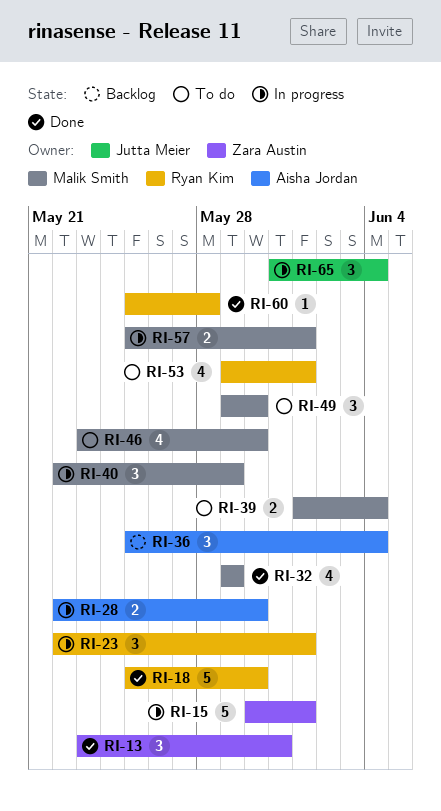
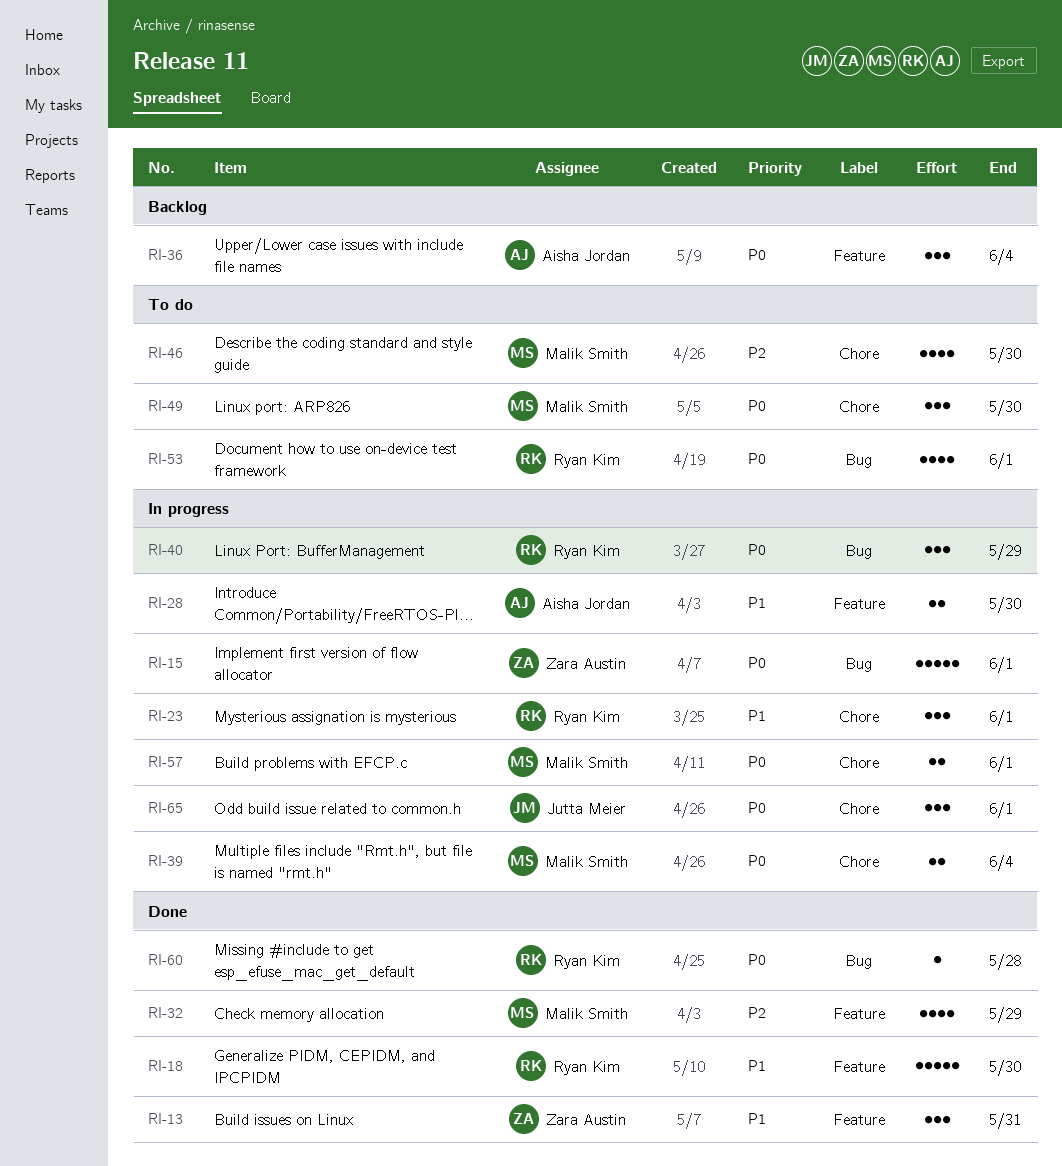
RI-39, status: To do -> In progress
RI-40, owner: Malik Smith -> Ryan Kim
RI-65, due: Jun 4 -> Jun 1

